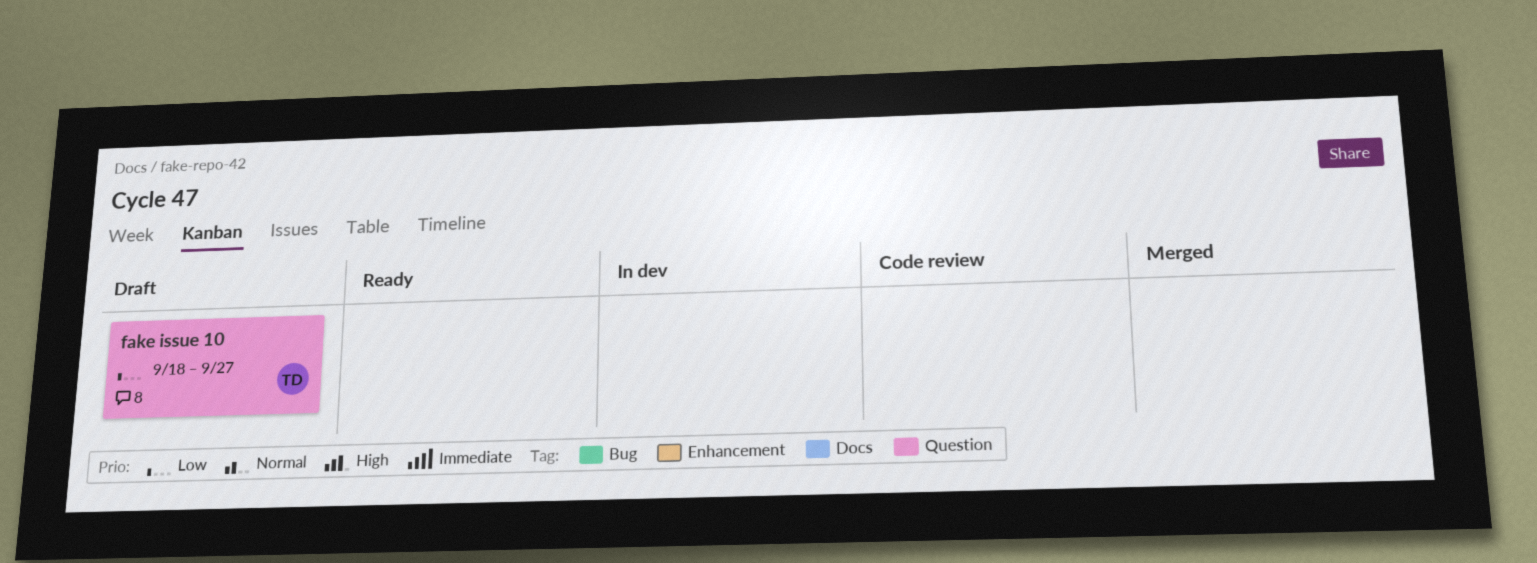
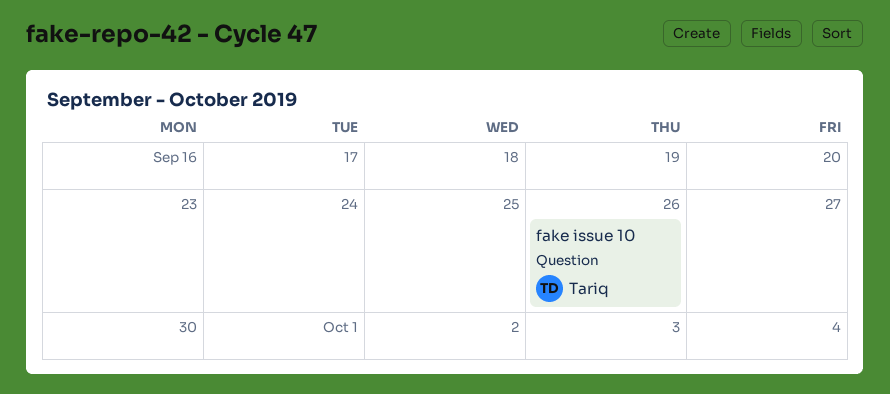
fake issue 10, due: Sep 27 -> Sep 26

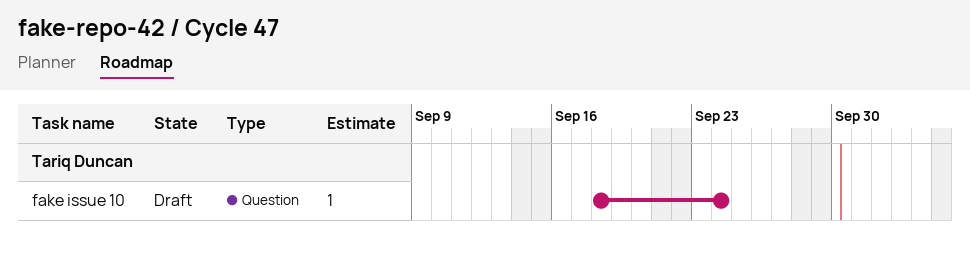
fake issue 10, due: Sep 26 -> Sep 24

